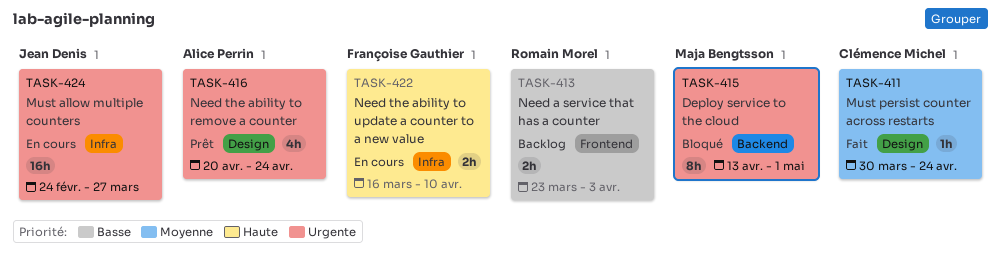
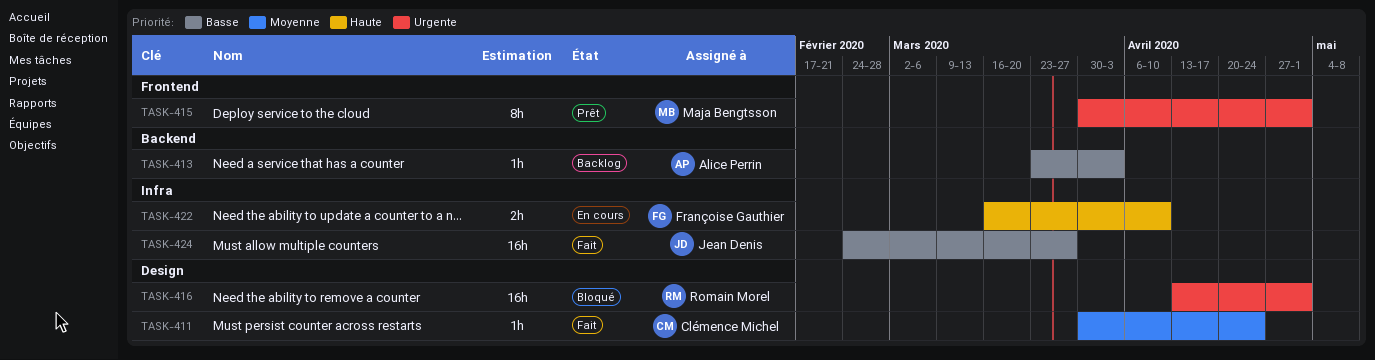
TASK-413, owner: Romain Morel -> Alice Perrin
TASK-413, label: Frontend -> Backend
TASK-413, estimate: 2h -> 1h
TASK-415, status: Bloqué -> Prêt
TASK-415, label: Backend -> Frontend
TASK-415, start: Apr 13 -> Mar 30
TASK-416, status: Prêt -> Bloqué
TASK-416, owner: Alice Perrin -> Romain Morel
TASK-416, estimate: 4h -> 16h
TASK-416, start: Apr 20 -> Apr 13
TASK-416, due: Apr 24 -> May 1
TASK-424, status: En cours -> Fait
TASK-424, priority: Urgente -> Basse

